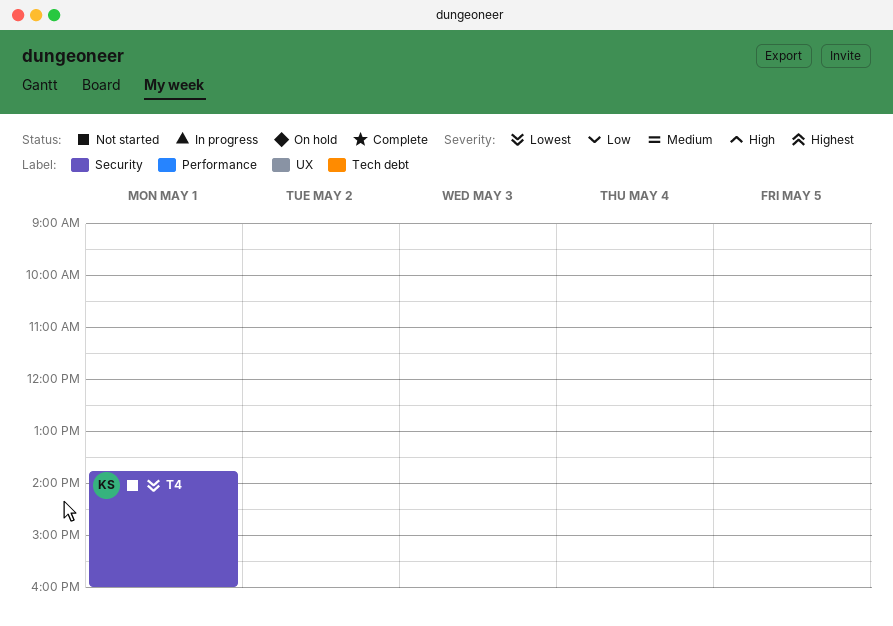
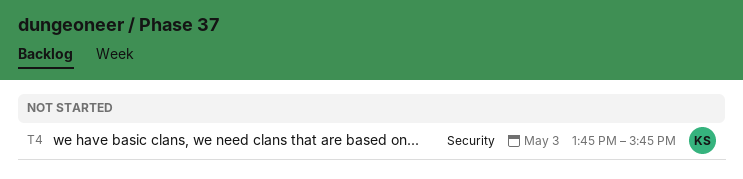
T4, day: May 1 -> May 3
T4, ends: 16:00 -> 15:45

